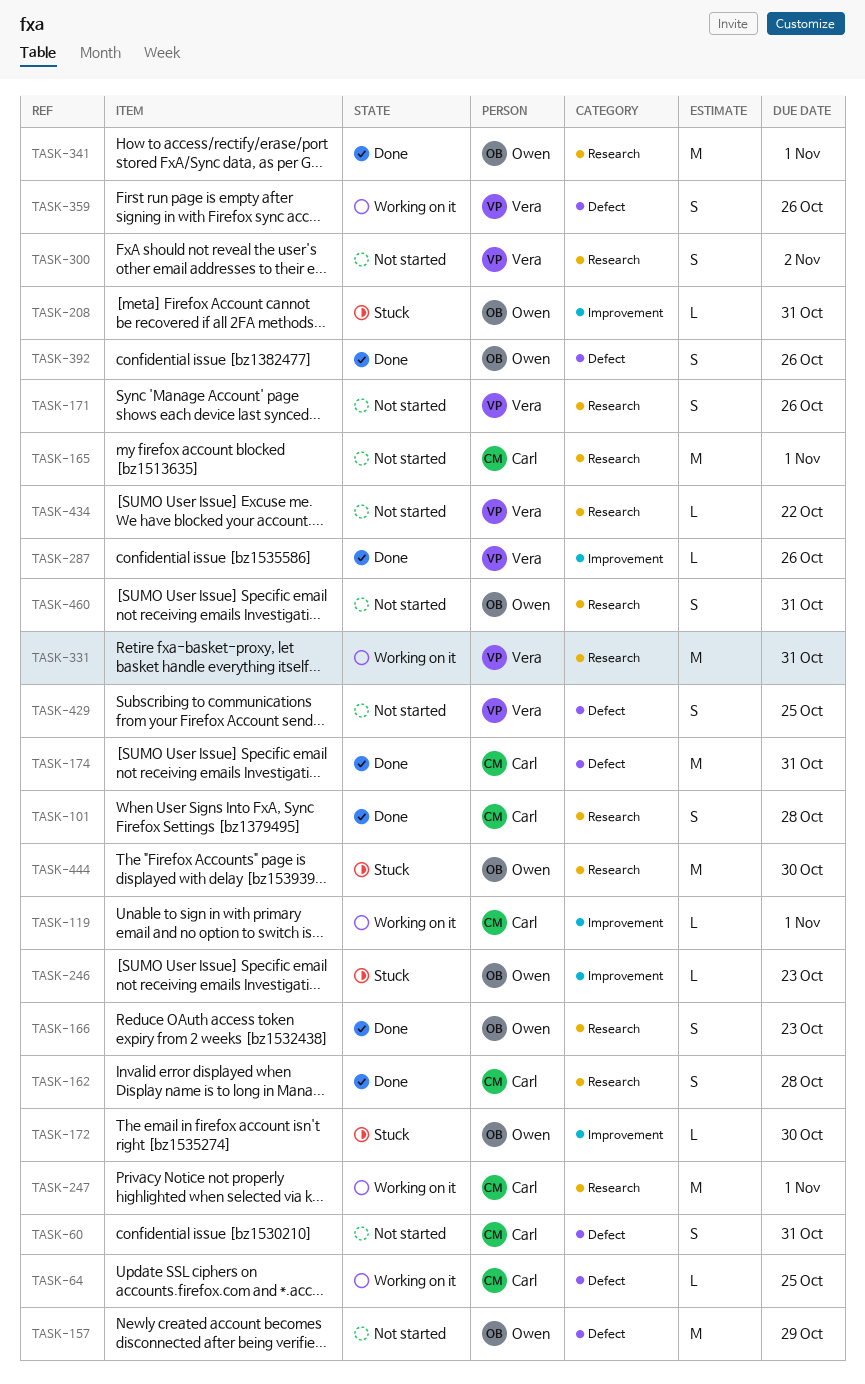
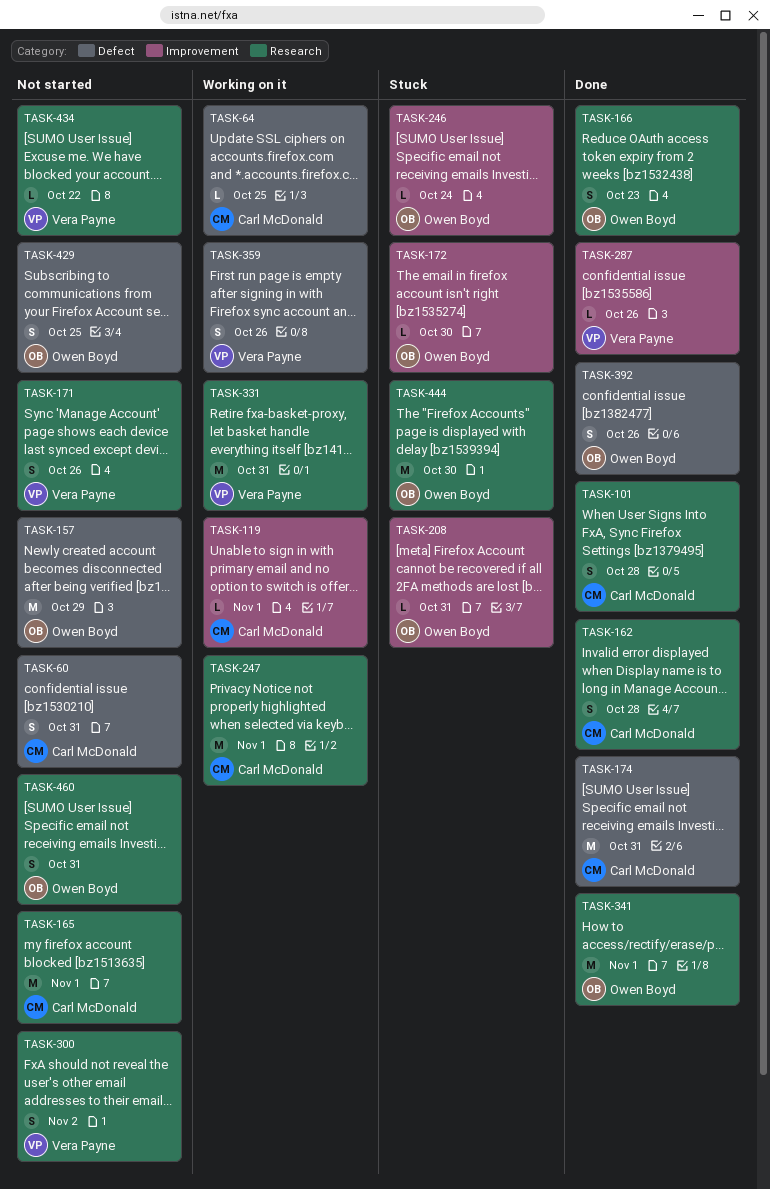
TASK-246, due: Oct 23 -> Oct 24
TASK-429, owner: Vera Payne -> Owen Boyd

